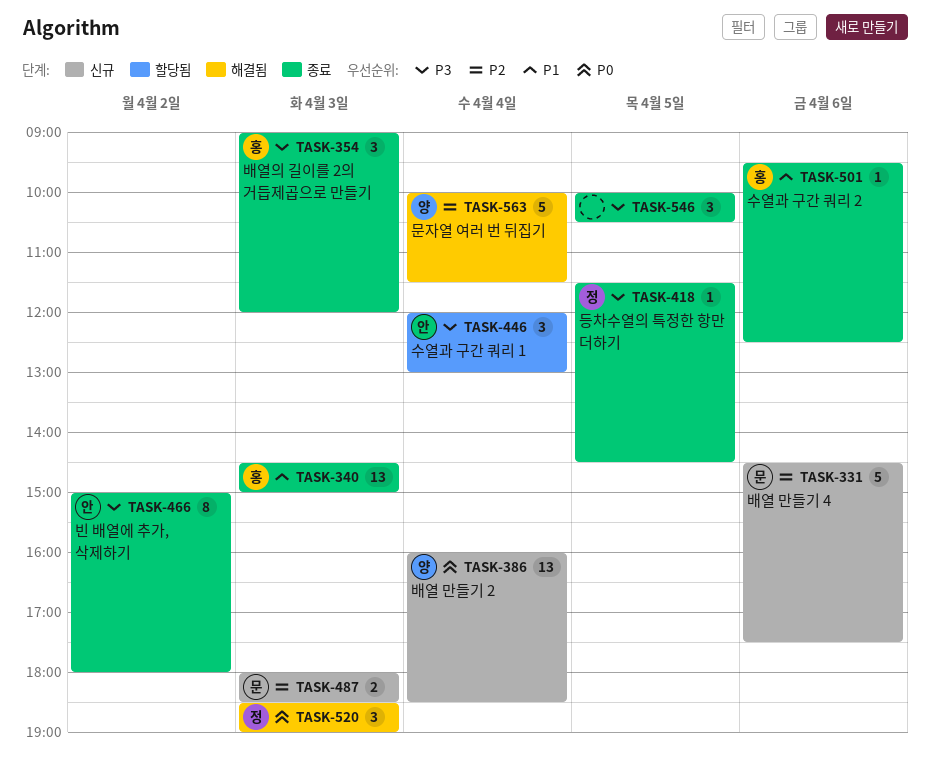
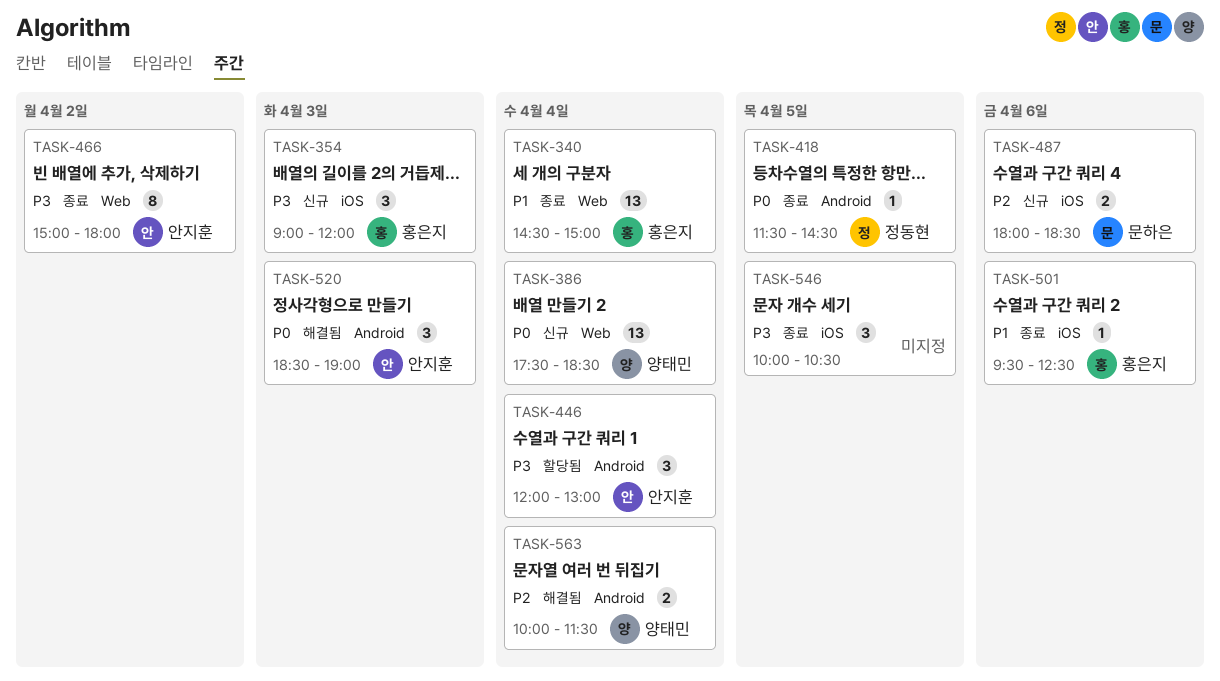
TASK-331: present -> none
TASK-340, day: Apr 3 -> Apr 4
TASK-354, status: 종료 -> 신규
TASK-386, begins: 16:00 -> 17:30
TASK-418, priority: P3 -> P0
TASK-487, day: Apr 3 -> Apr 6
TASK-520, owner: 정동현 -> 안지훈
TASK-563, estimate: 5 -> 2

